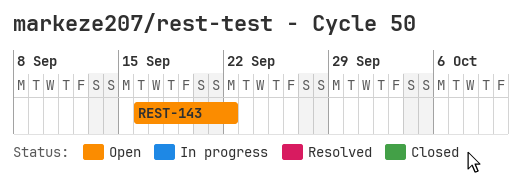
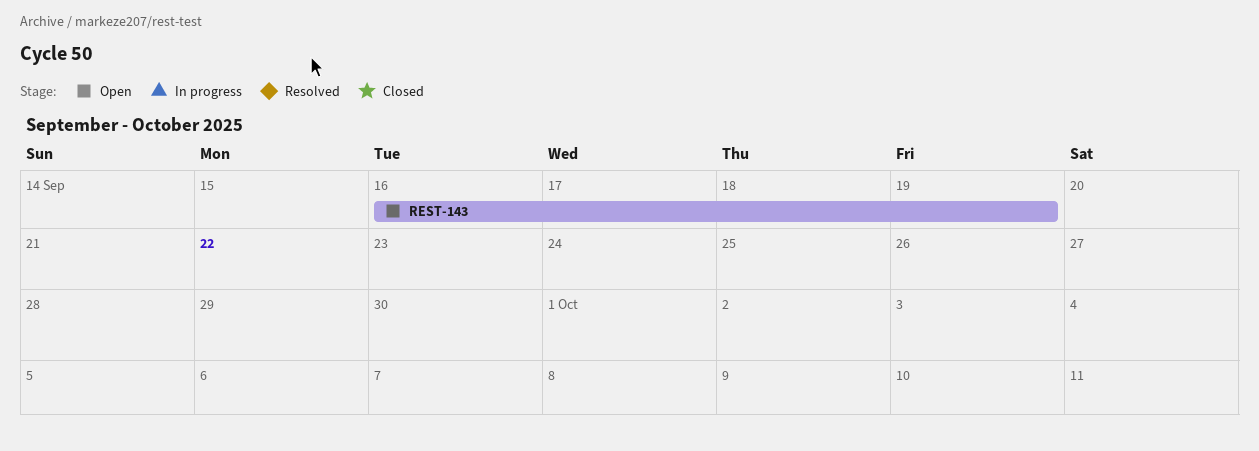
REST-143, due: Sep 22 -> Sep 19

